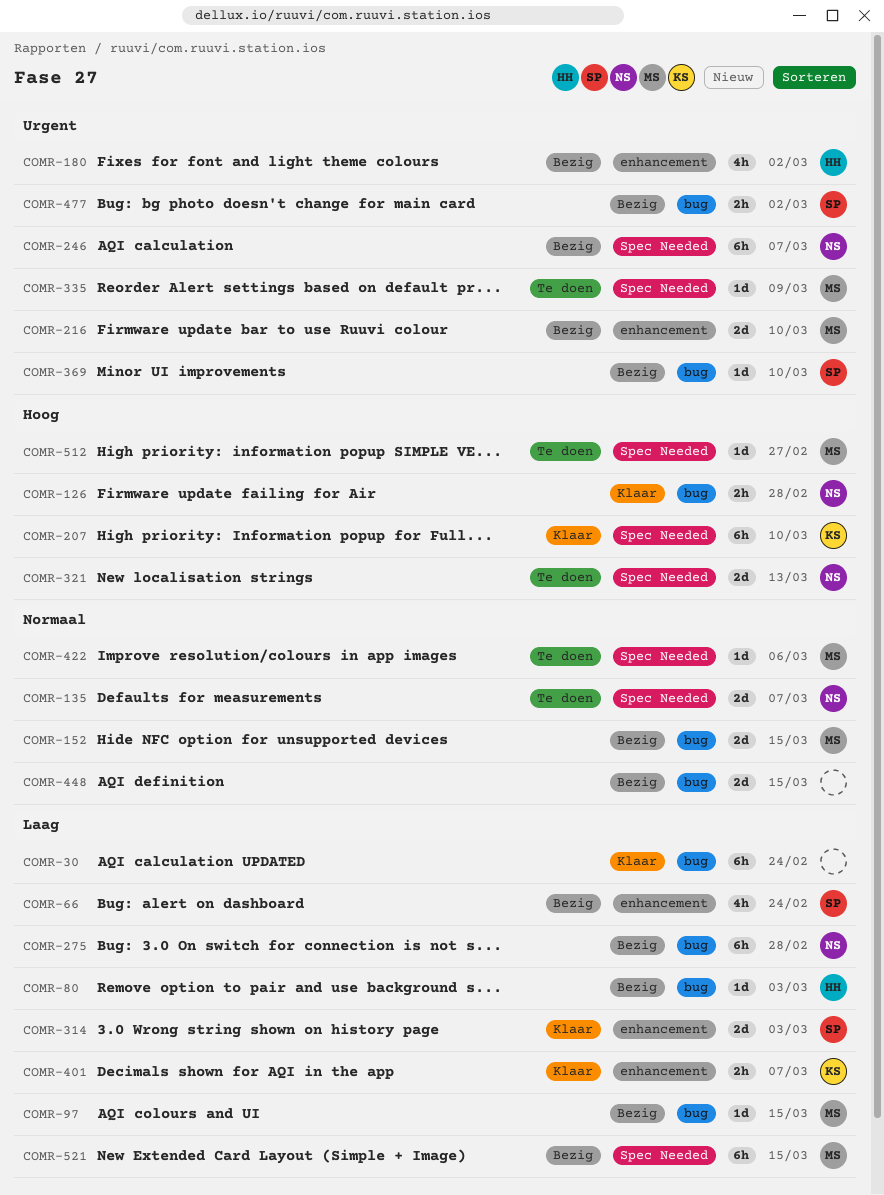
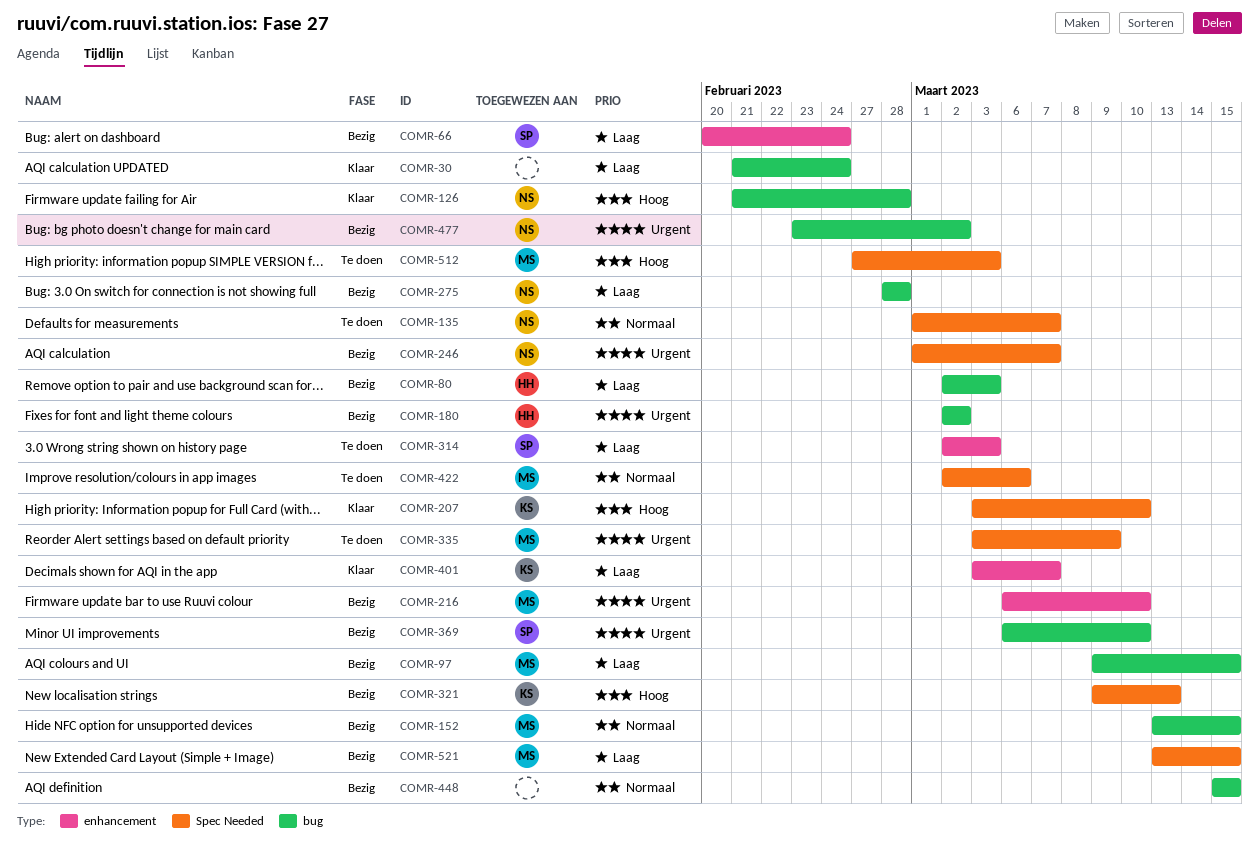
COMR-180, label: enhancement -> bug
COMR-314, status: Klaar -> Te doen
COMR-321, status: Te doen -> Bezig
COMR-321, owner: NS -> KS
COMR-477, owner: SP -> NS
COMR-512, due: Feb 27 -> Mar 3

